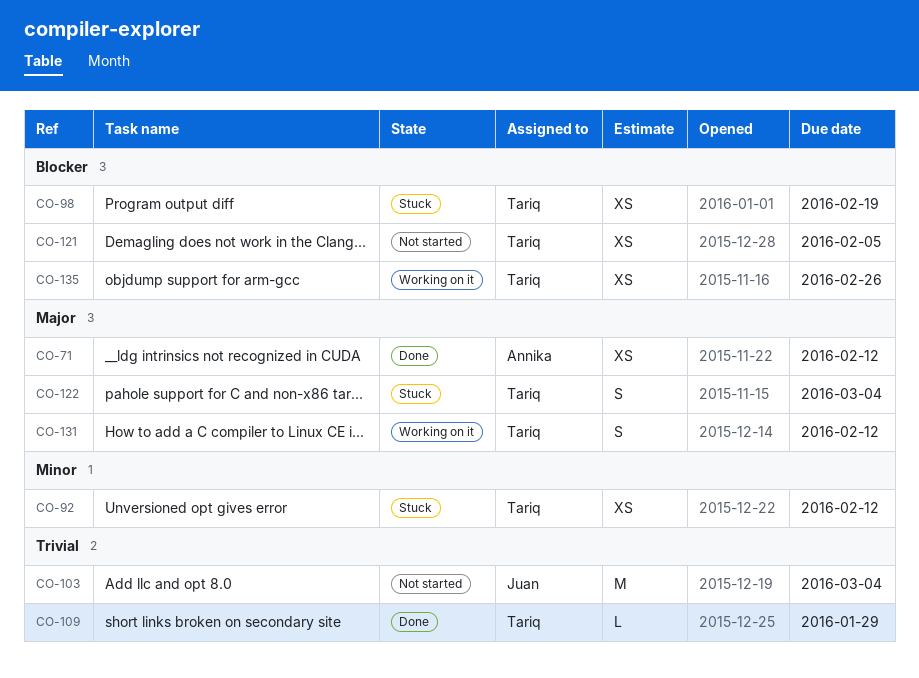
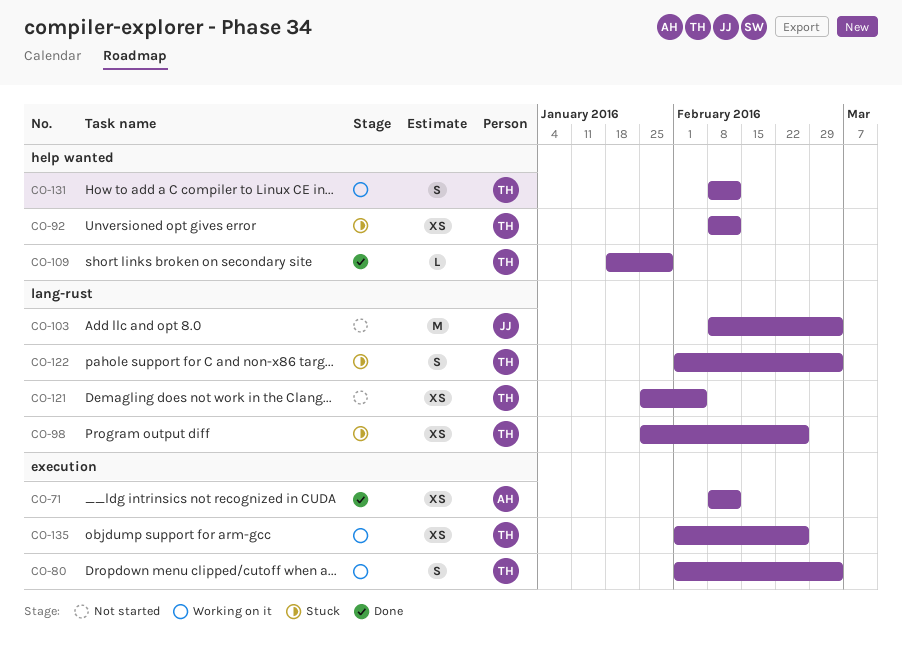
CO-80: none -> present
CO-98, due: Feb 19 -> Feb 26

